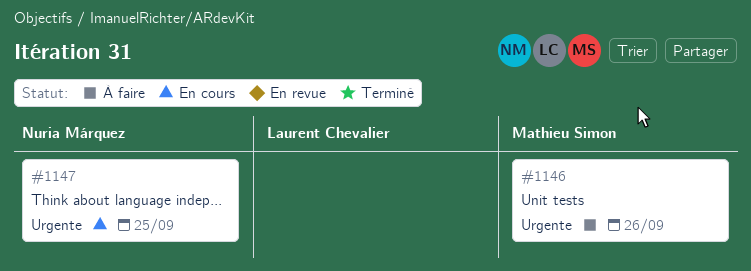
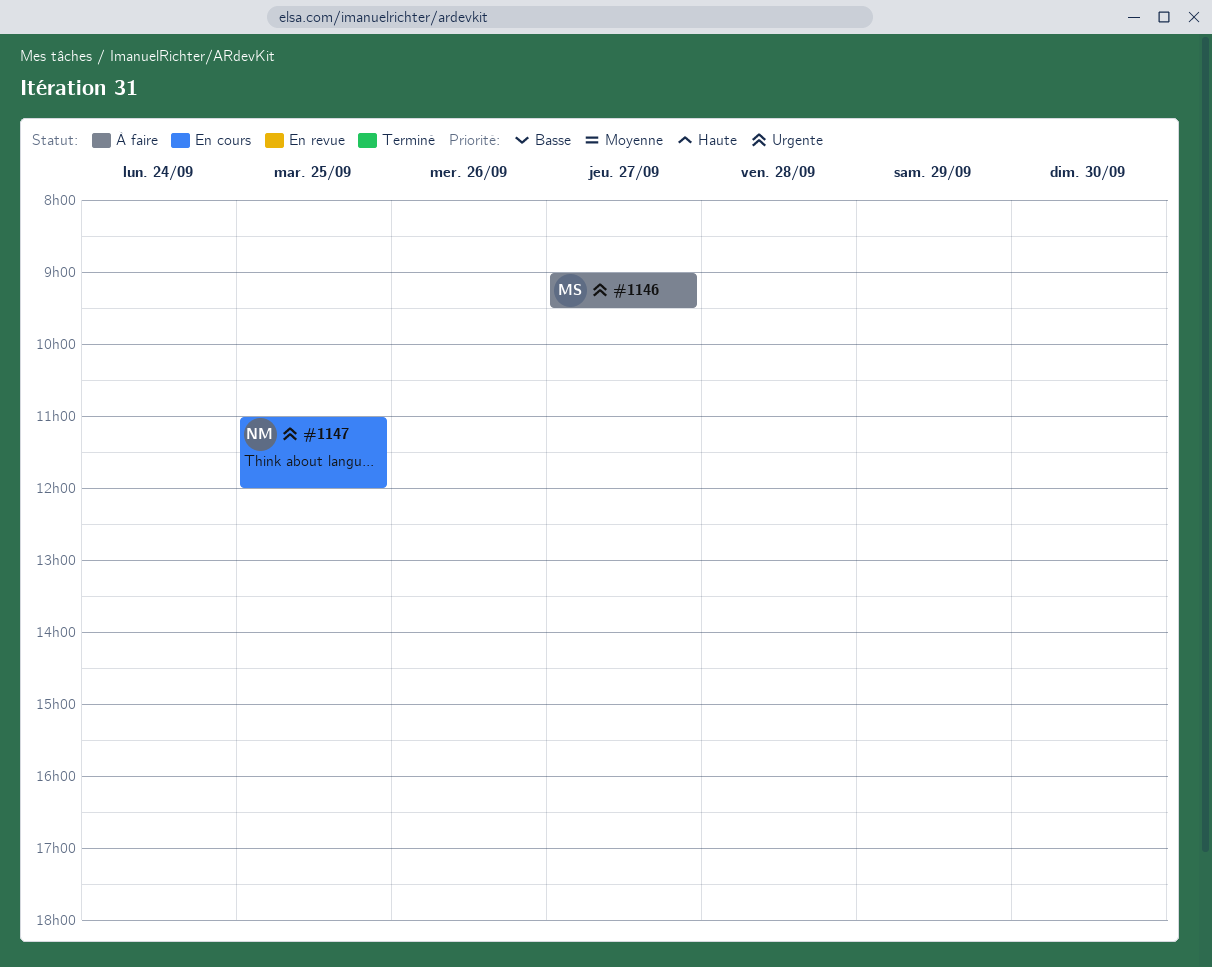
#1146, day: Sep 26 -> Sep 27

